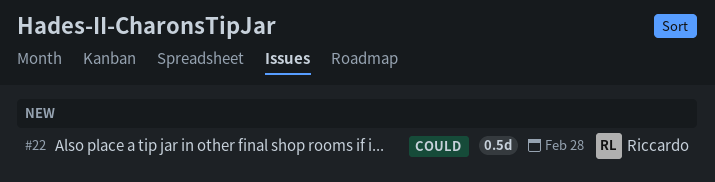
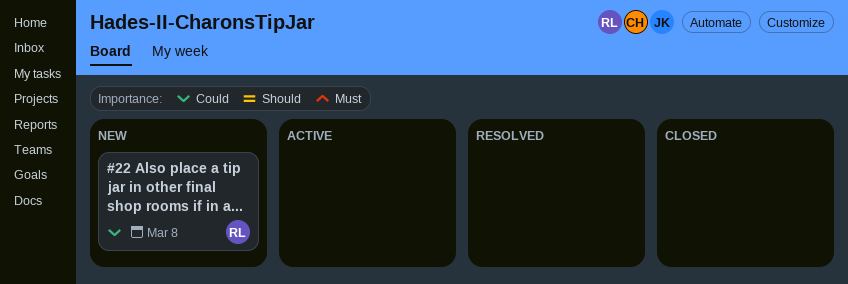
#22, due: Feb 28 -> Mar 8

